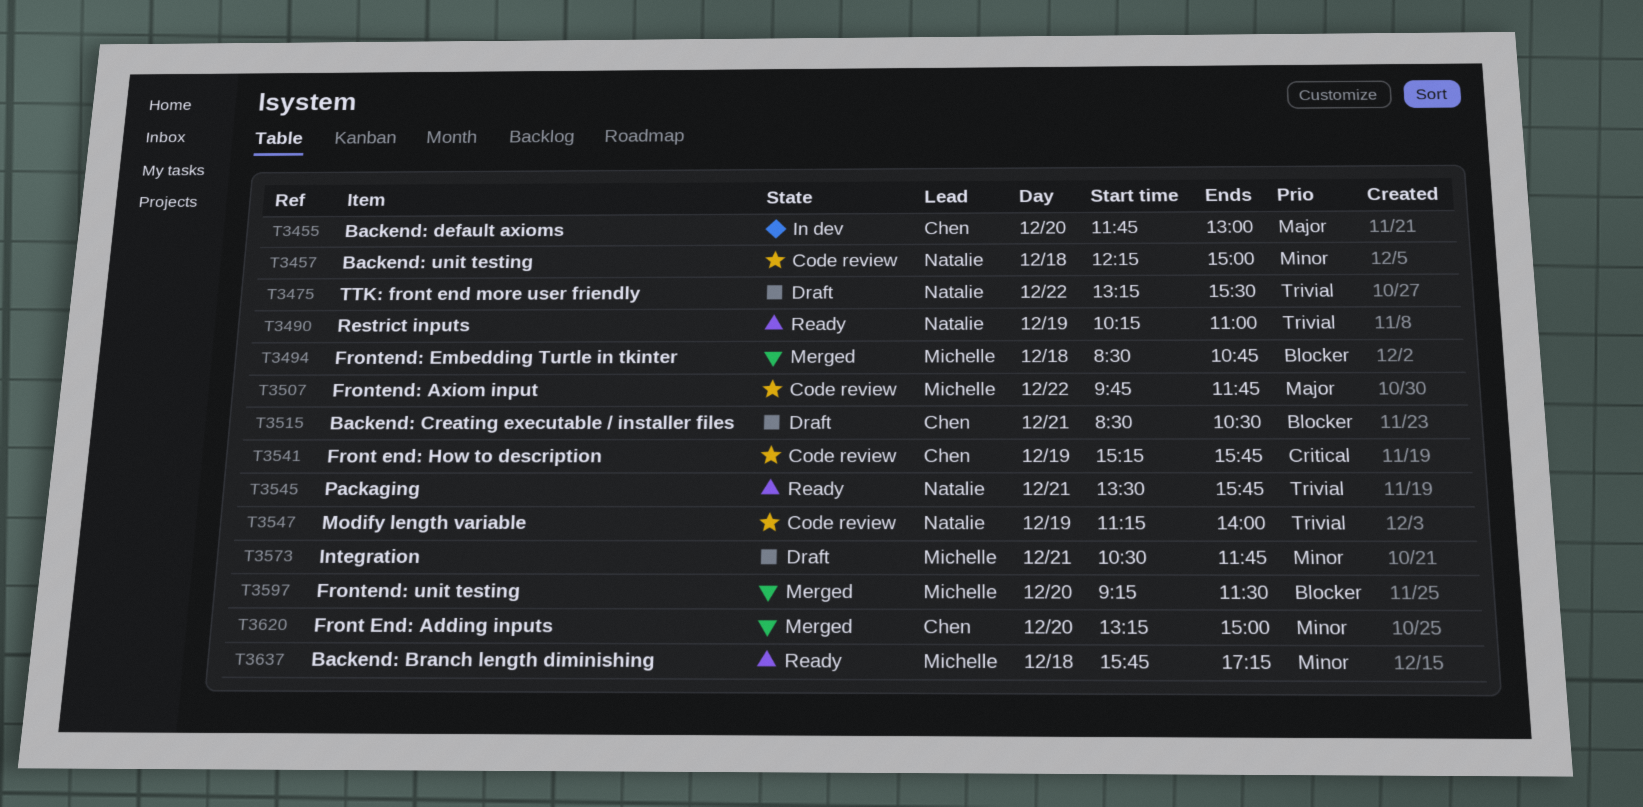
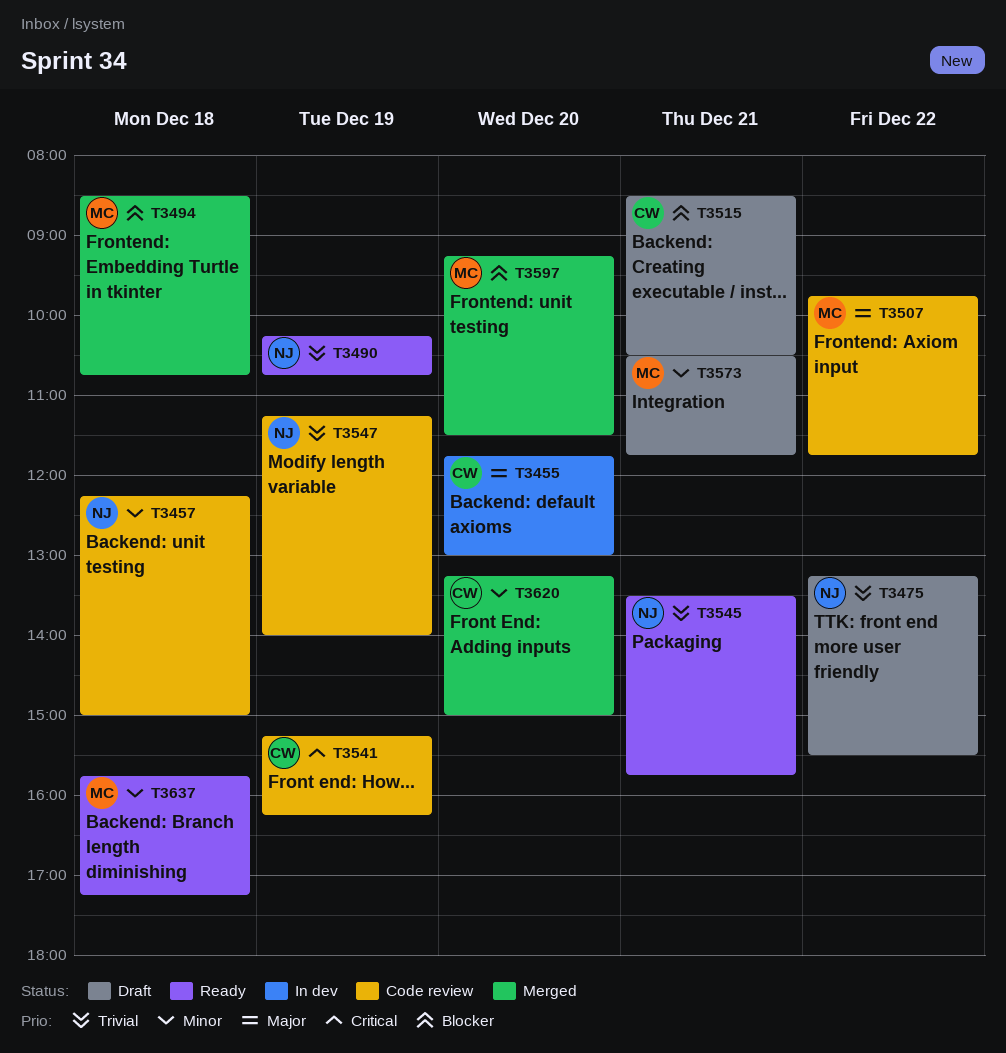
T3490, ends: 11:00 -> 10:45
T3541, ends: 15:45 -> 16:15

